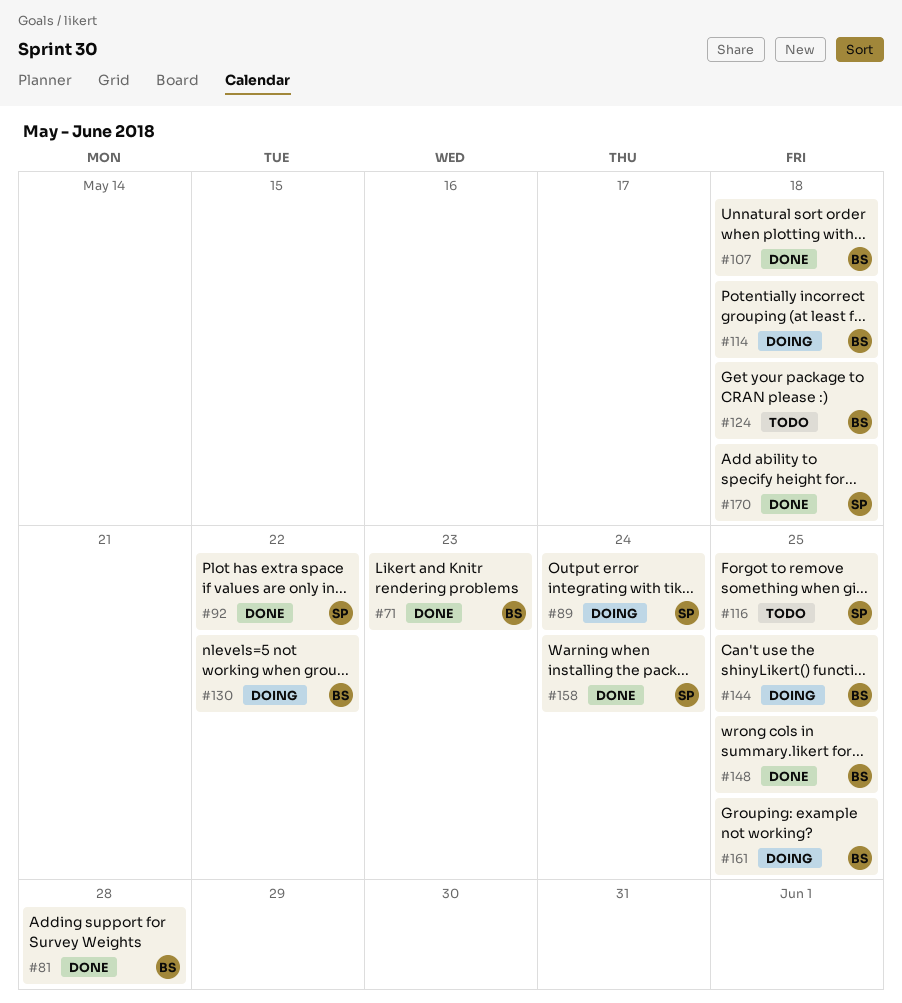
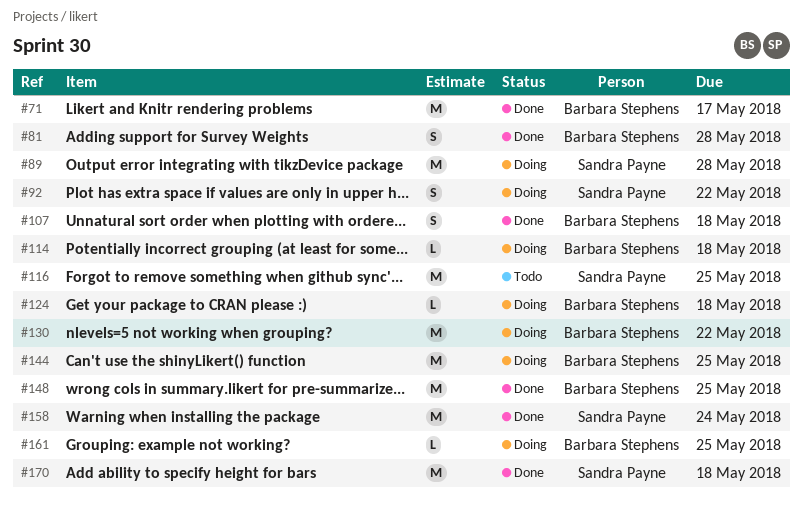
#71, due: May 23 -> May 17
#89, due: May 24 -> May 28
#92, status: Done -> Doing
#124, status: Todo -> Doing

